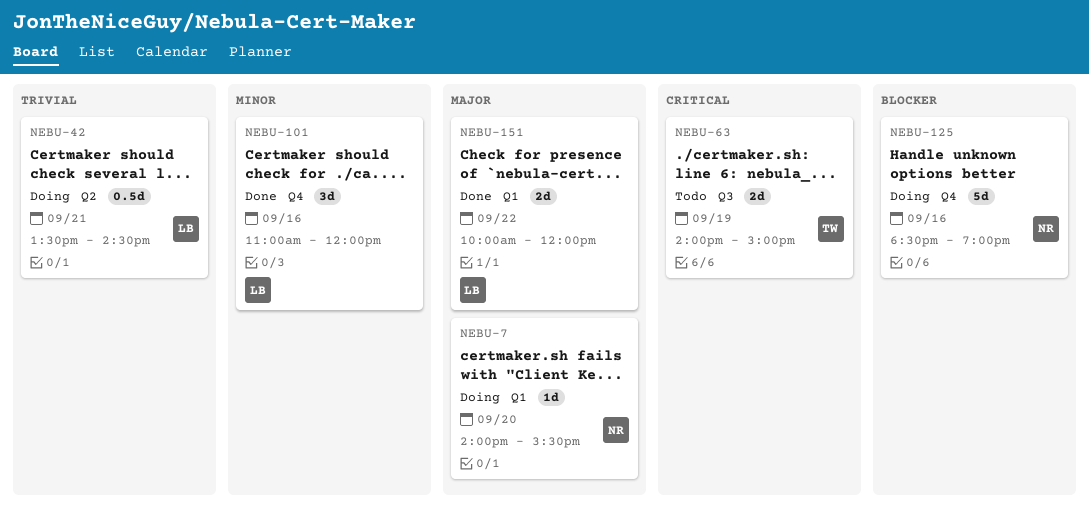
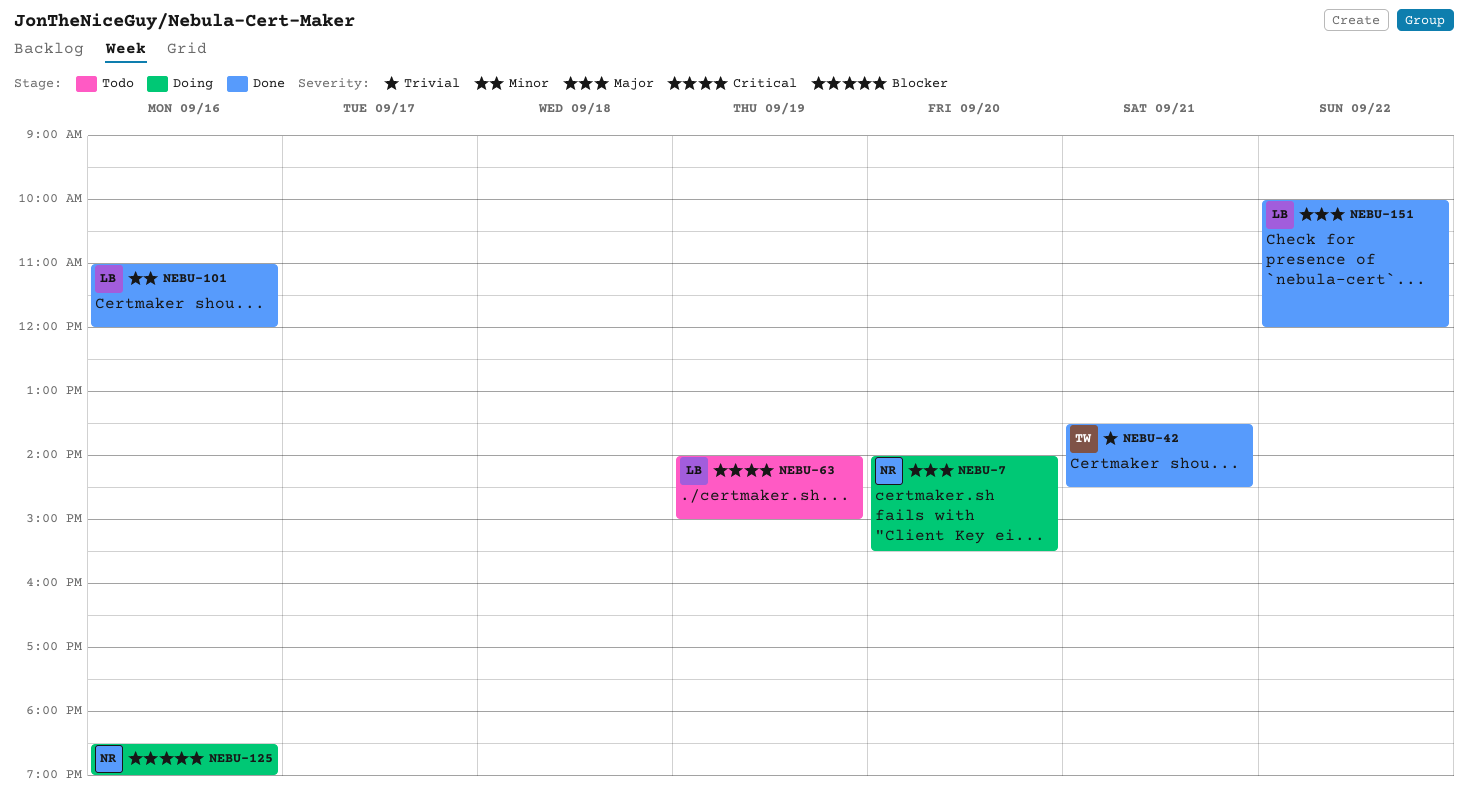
NEBU-42, status: Doing -> Done
NEBU-42, owner: LB -> TW
NEBU-63, owner: TW -> LB

